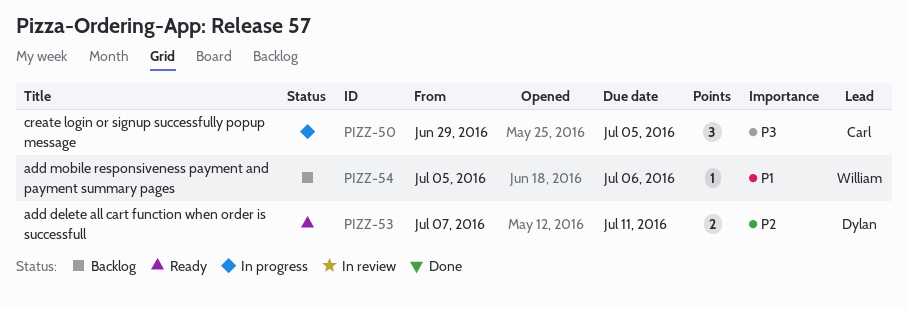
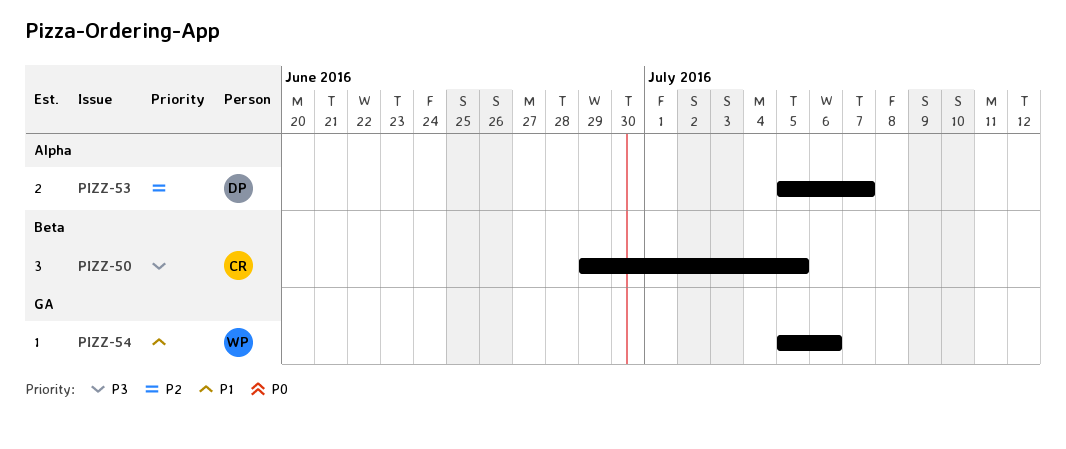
PIZZ-53, start: Jul 7 -> Jul 5
PIZZ-53, due: Jul 11 -> Jul 7

